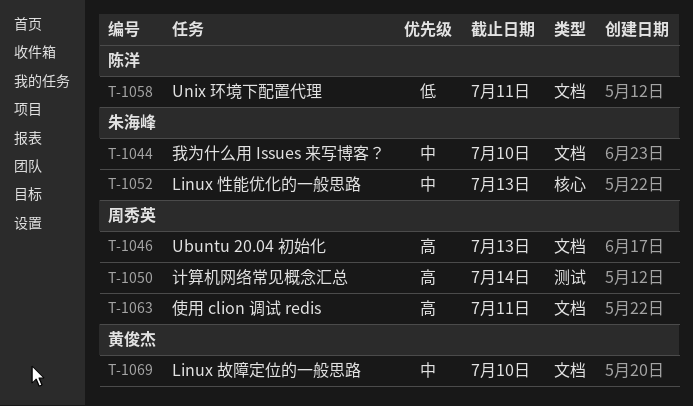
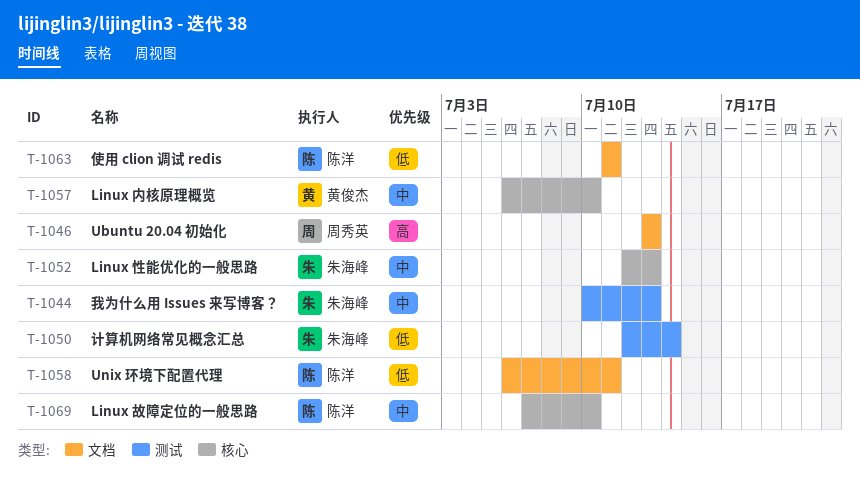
T-1044, label: 文档 -> 测试
T-1044, due: Jul 10 -> Jul 13
T-1050, owner: 周秀英 -> 朱海峰
T-1050, priority: 高 -> 低
T-1057: none -> present
T-1063, owner: 周秀英 -> 陈洋
T-1063, priority: 高 -> 低
T-1069, owner: 黄俊杰 -> 陈洋
T-1069, label: 文档 -> 核心

